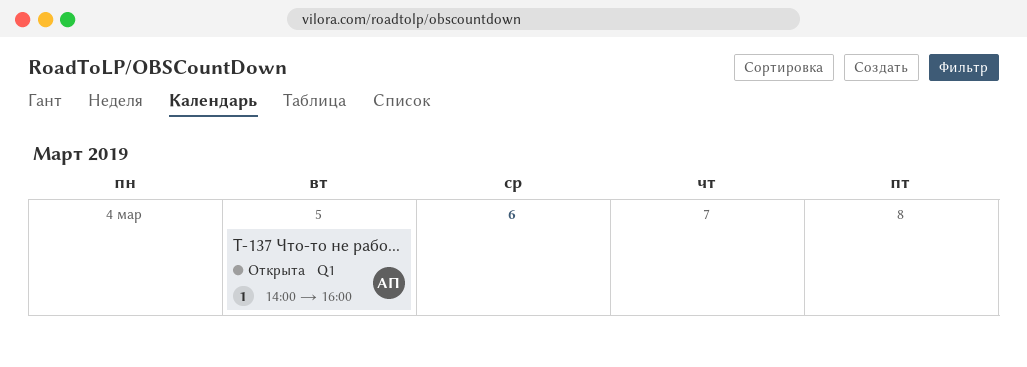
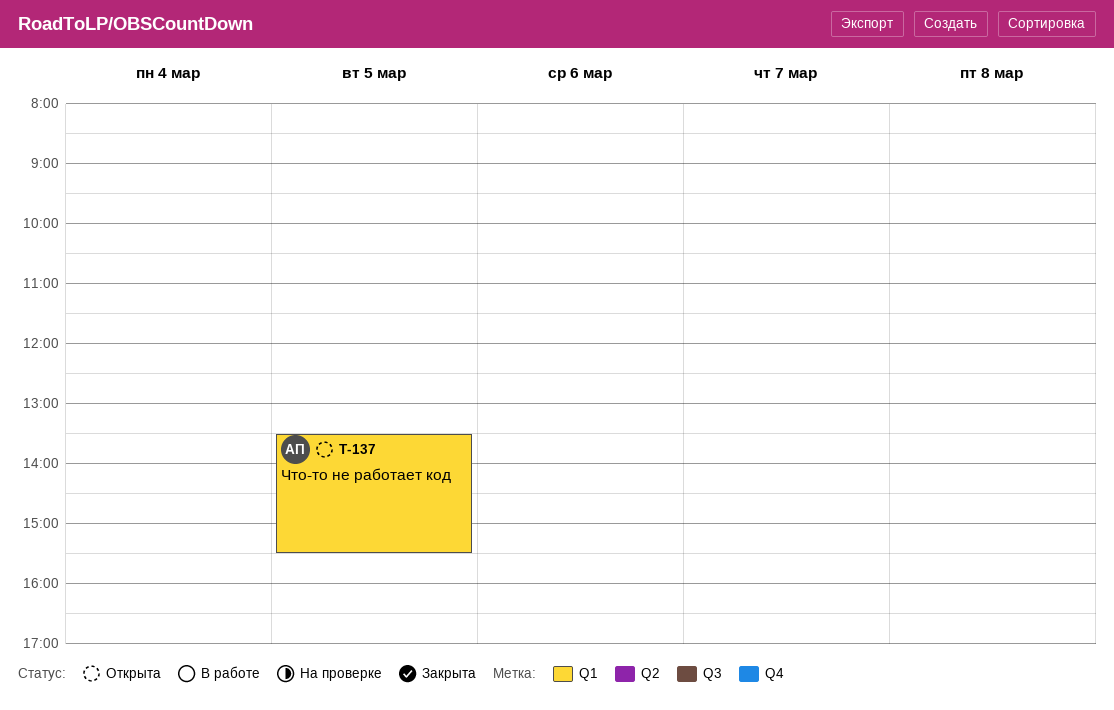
T-137, begins: 14:00 -> 13:30
T-137, ends: 16:00 -> 15:30

